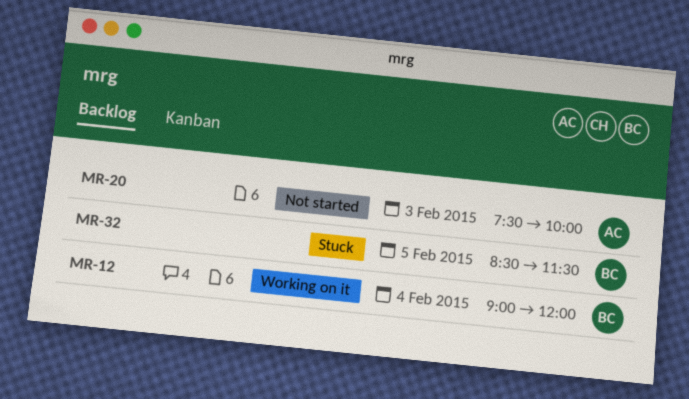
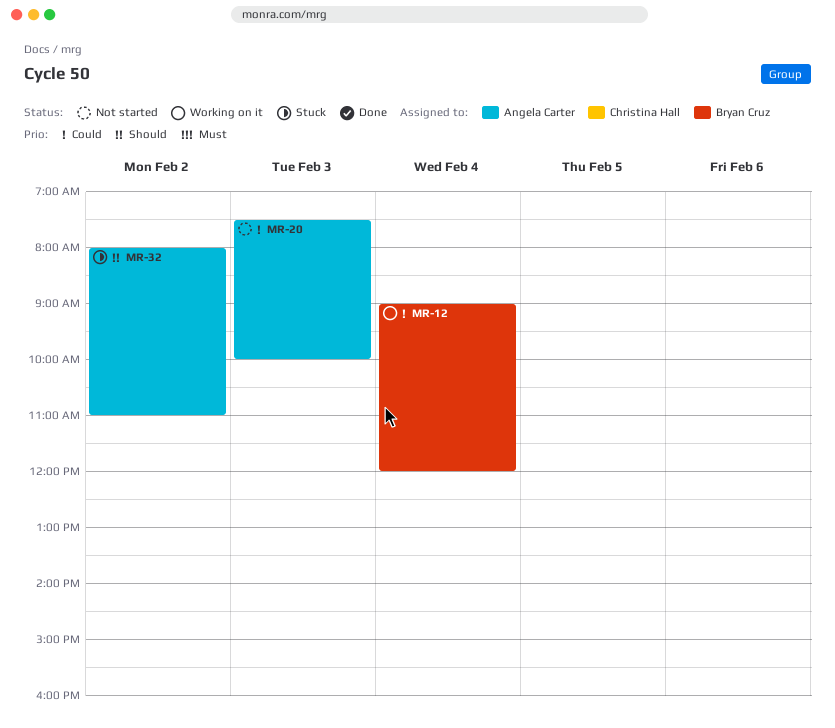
MR-32, owner: Bryan Cruz -> Angela Carter
MR-32, day: Feb 5 -> Feb 2
MR-32, begins: 08:30 -> 08:00
MR-32, ends: 11:30 -> 11:00

